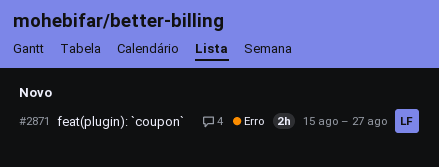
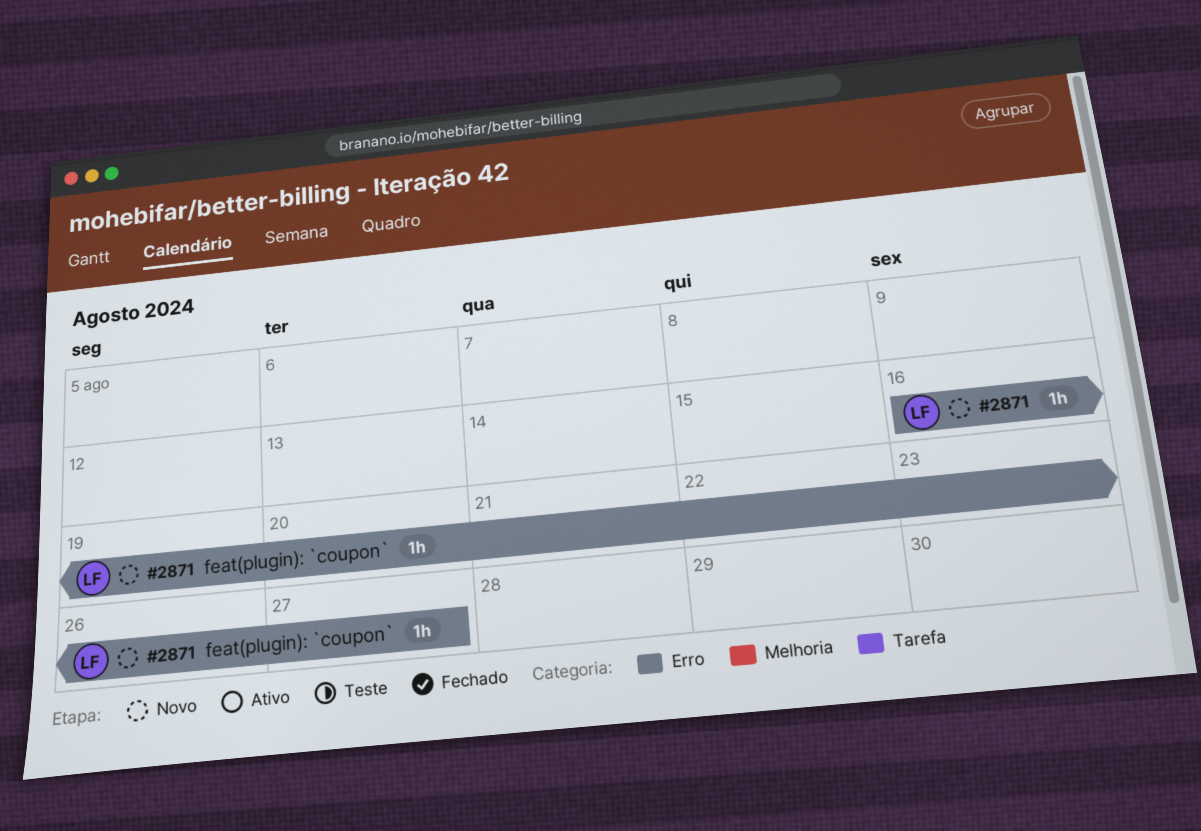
#2871, estimate: 2h -> 1h
#2871, start: Aug 15 -> Aug 16

